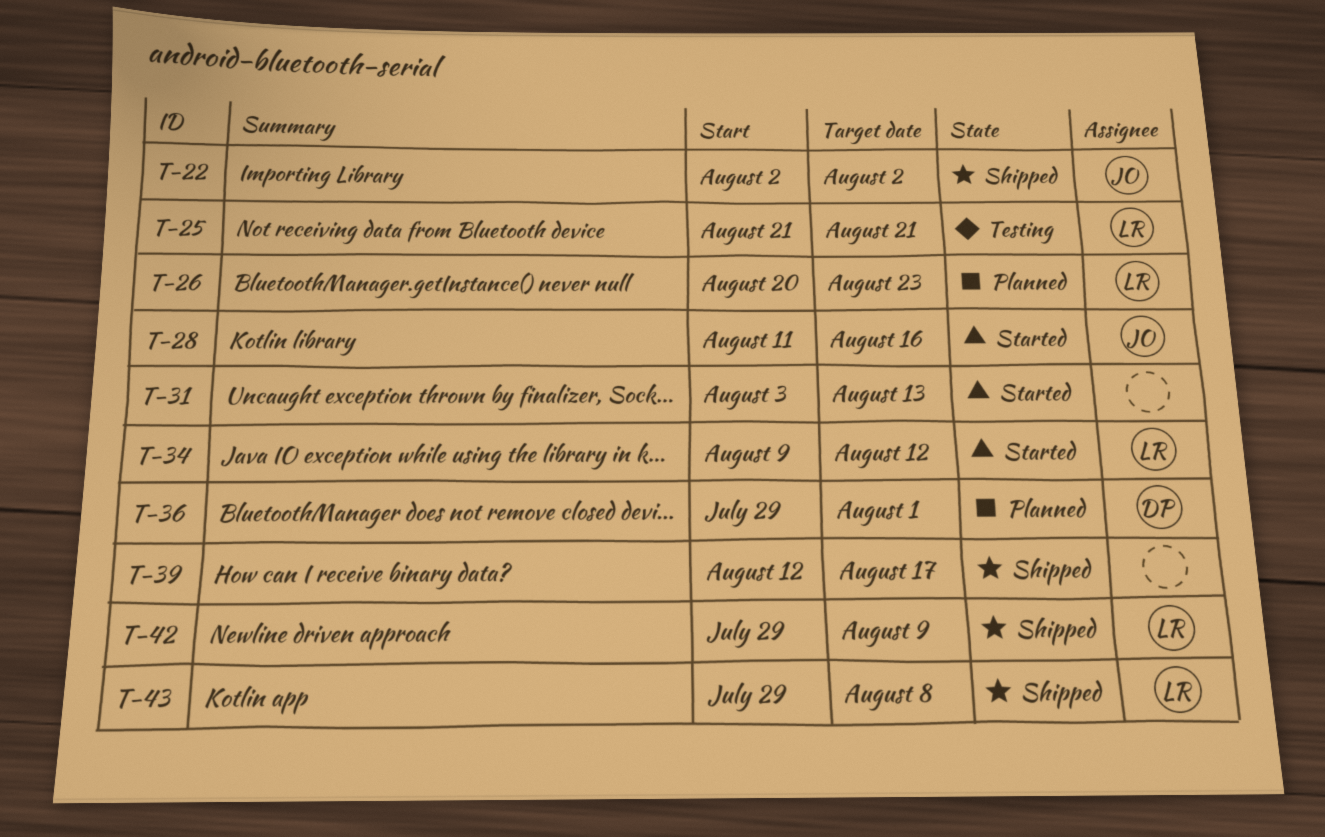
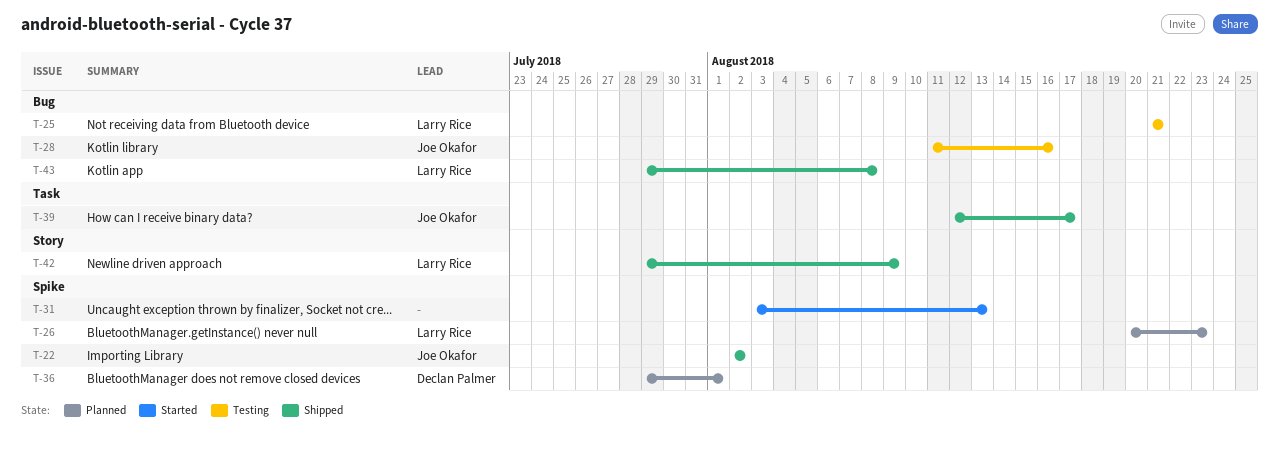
T-28, status: Started -> Testing
T-34: present -> none
T-39, owner: none -> Joe Okafor

